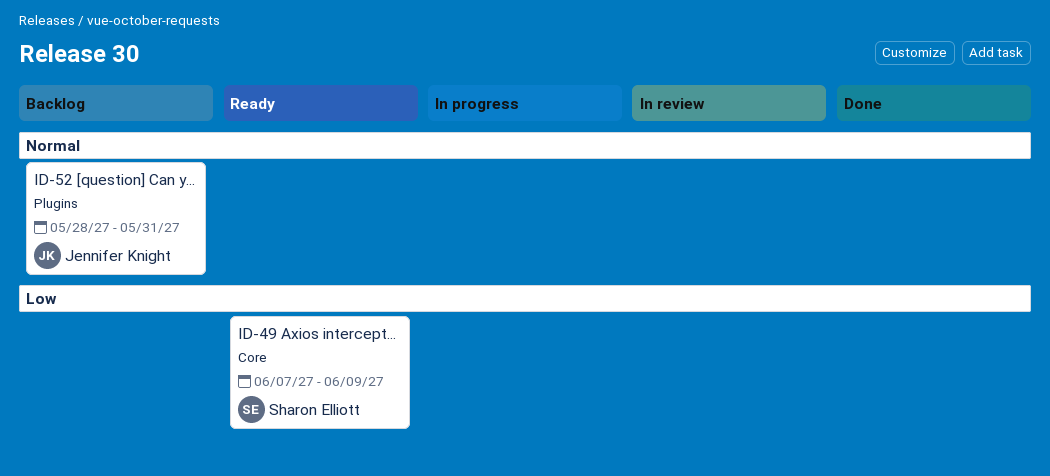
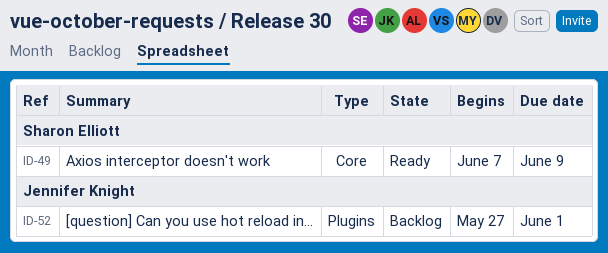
ID-52, start: May 28 -> May 27
ID-52, due: May 31 -> Jun 1

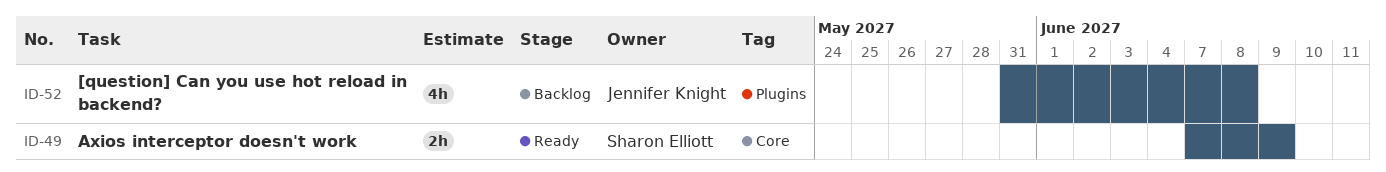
ID-52, start: May 27 -> May 31
ID-52, due: Jun 1 -> Jun 8

